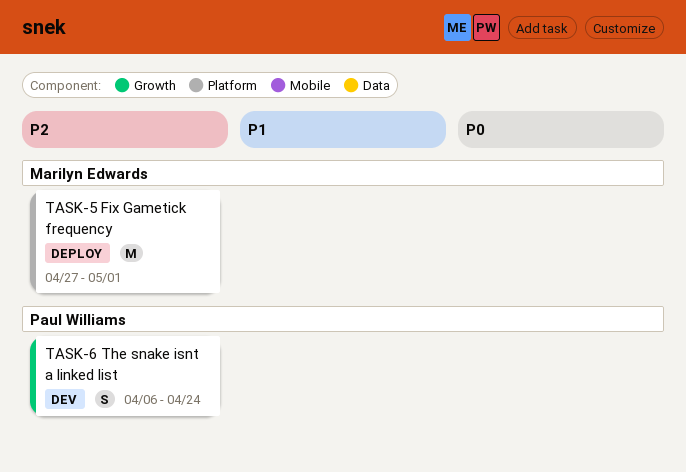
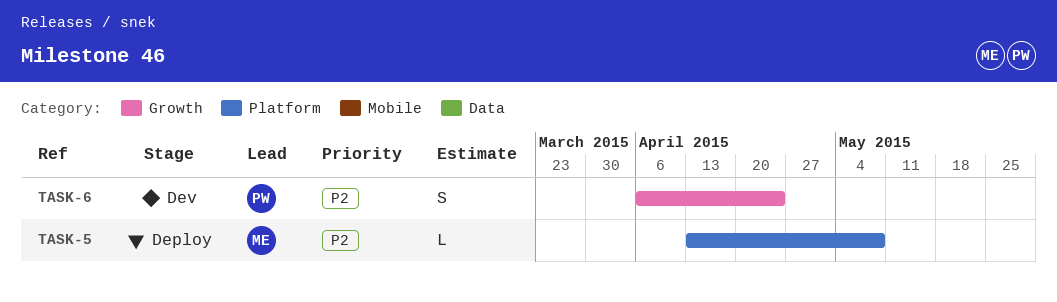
TASK-5, estimate: M -> L
TASK-5, start: Apr 27 -> Apr 13
TASK-5, due: May 1 -> May 8

